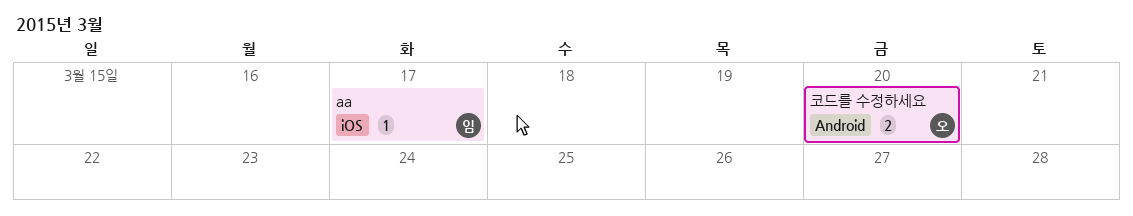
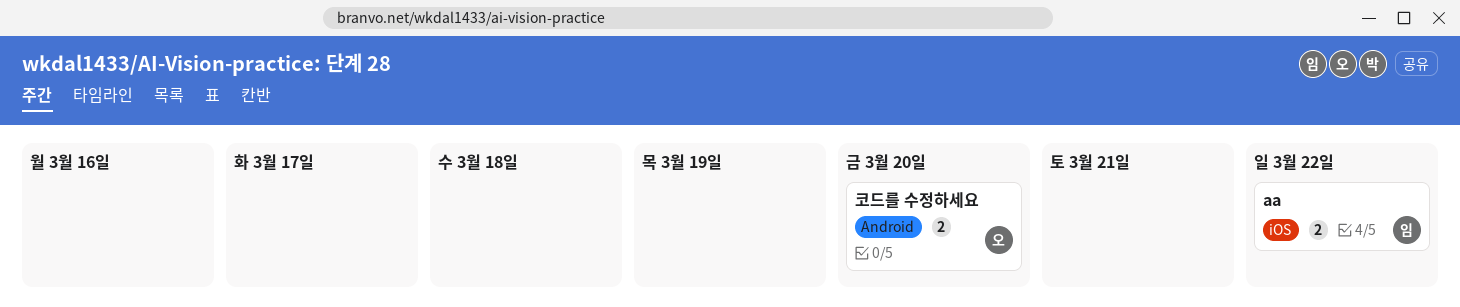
aa, estimate: 1 -> 2
aa, due: Mar 17 -> Mar 22

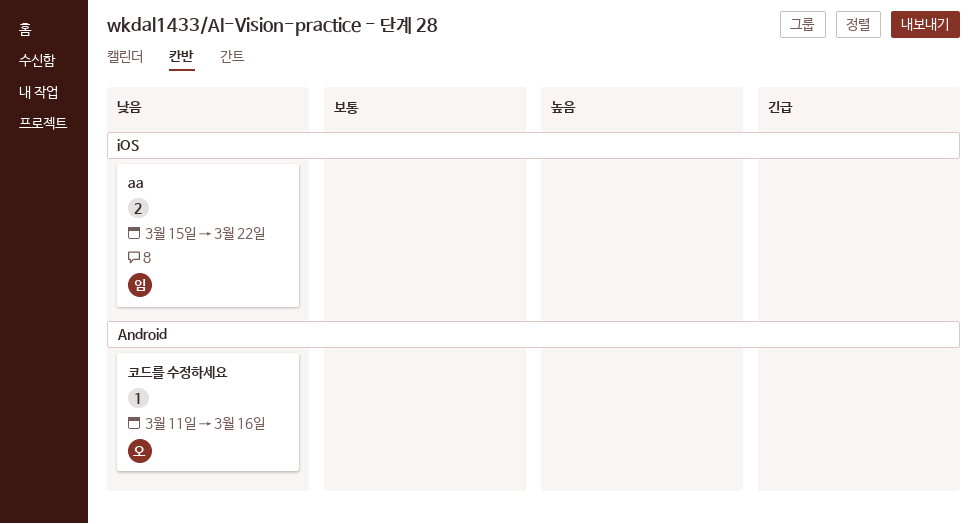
코드를 수정하세요, estimate: 2 -> 1
코드를 수정하세요, due: Mar 20 -> Mar 16

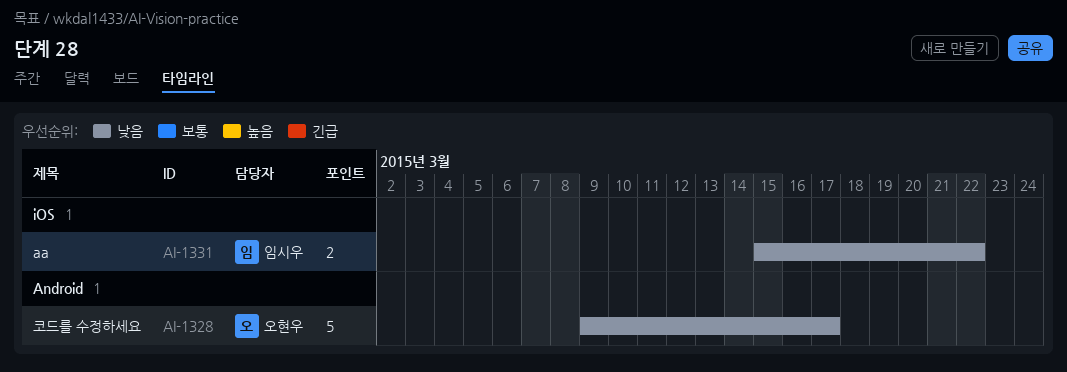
코드를 수정하세요, estimate: 1 -> 5
코드를 수정하세요, start: Mar 11 -> Mar 9
코드를 수정하세요, due: Mar 16 -> Mar 17

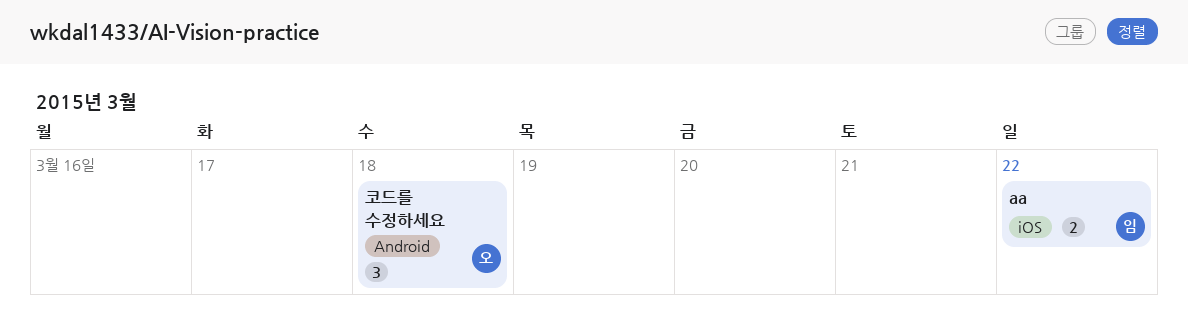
코드를 수정하세요, estimate: 5 -> 3
코드를 수정하세요, due: Mar 17 -> Mar 18

